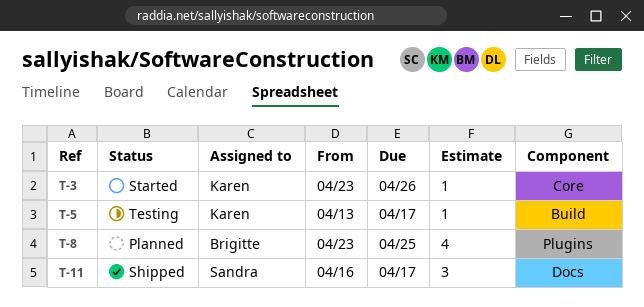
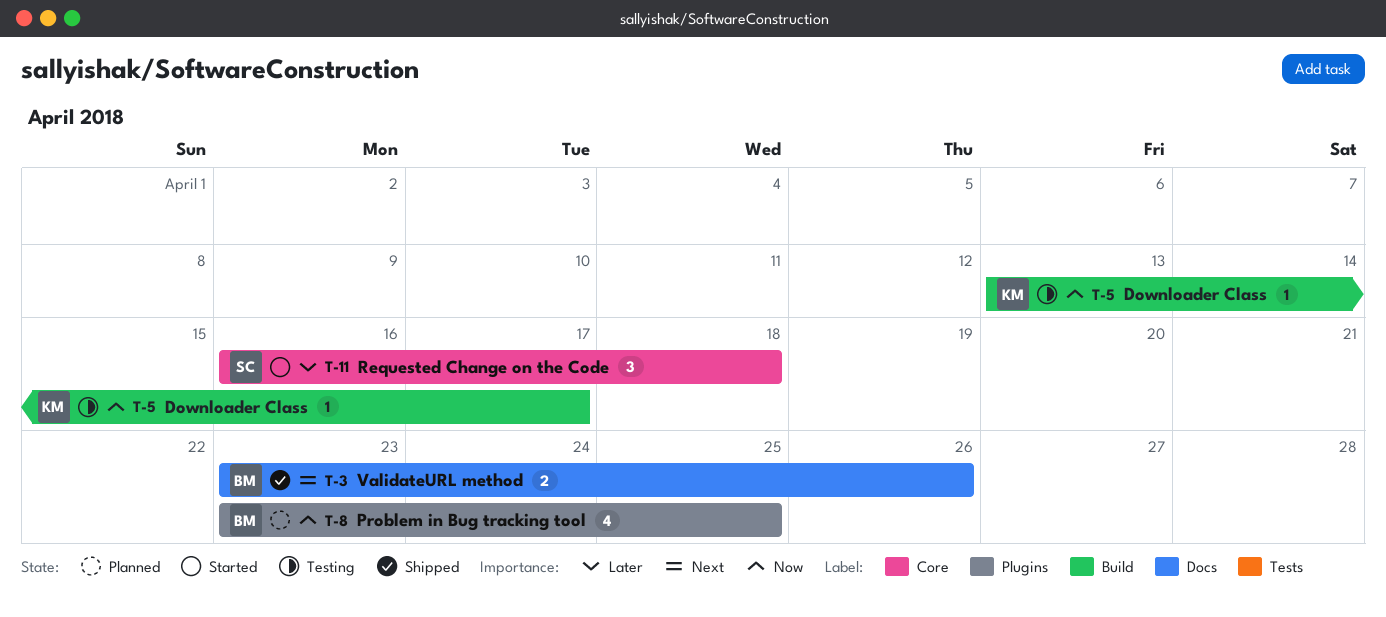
T-3, status: Started -> Shipped
T-3, owner: Karen -> Brigitte
T-3, label: Core -> Docs
T-3, estimate: 1 -> 2
T-11, status: Shipped -> Started
T-11, label: Docs -> Core
T-11, due: Apr 17 -> Apr 18

